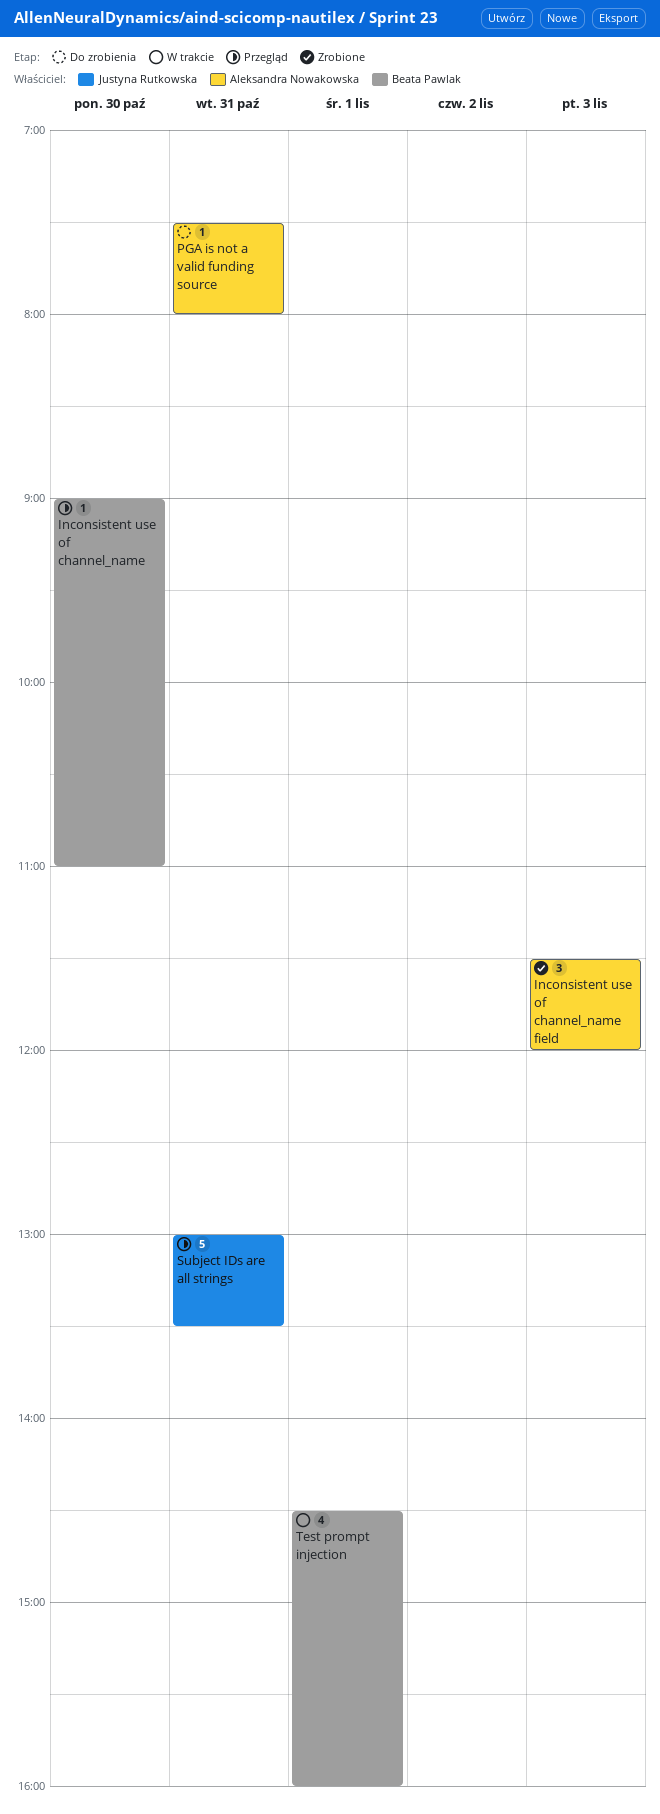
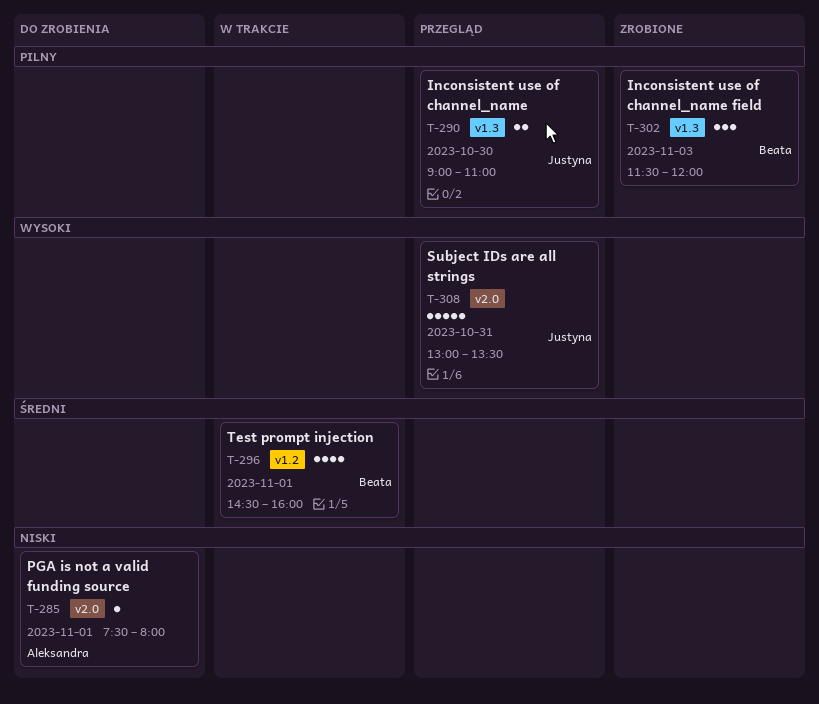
Inconsistent use of channel_name, owner: Beata Pawlak -> Justyna Rutkowska
Inconsistent use of channel_name, estimate: 1 -> 2
Inconsistent use of channel_name field, owner: Aleksandra Nowakowska -> Beata Pawlak
PGA is not a valid funding source, day: Oct 31 -> Nov 1

